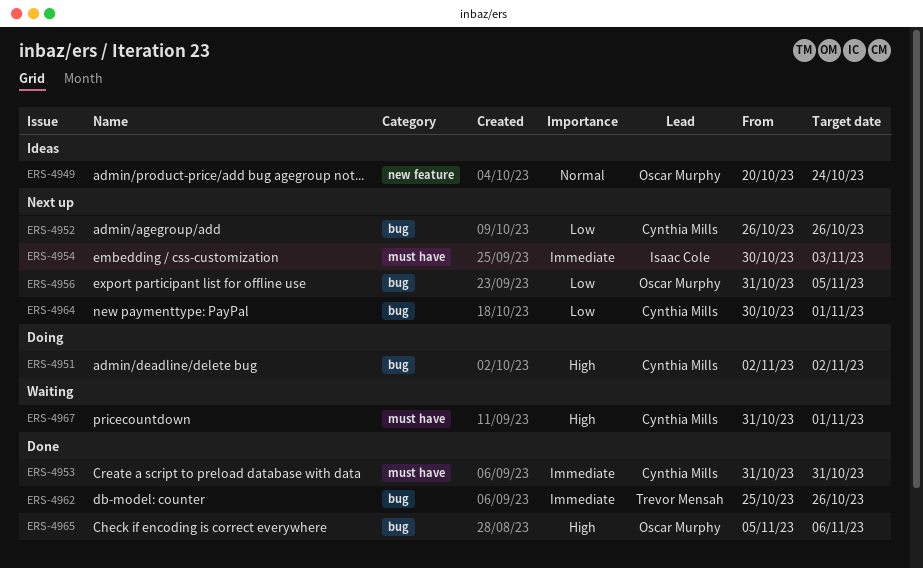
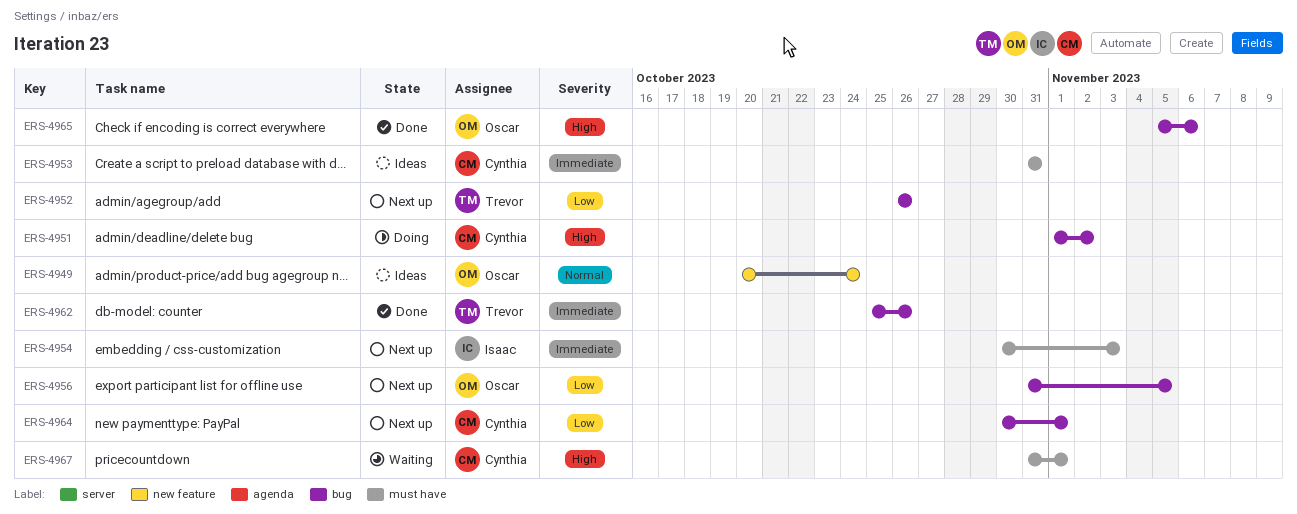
ERS-4951, start: Nov 2 -> Nov 1
ERS-4952, owner: Cynthia Mills -> Trevor Mensah
ERS-4953, status: Done -> Ideas

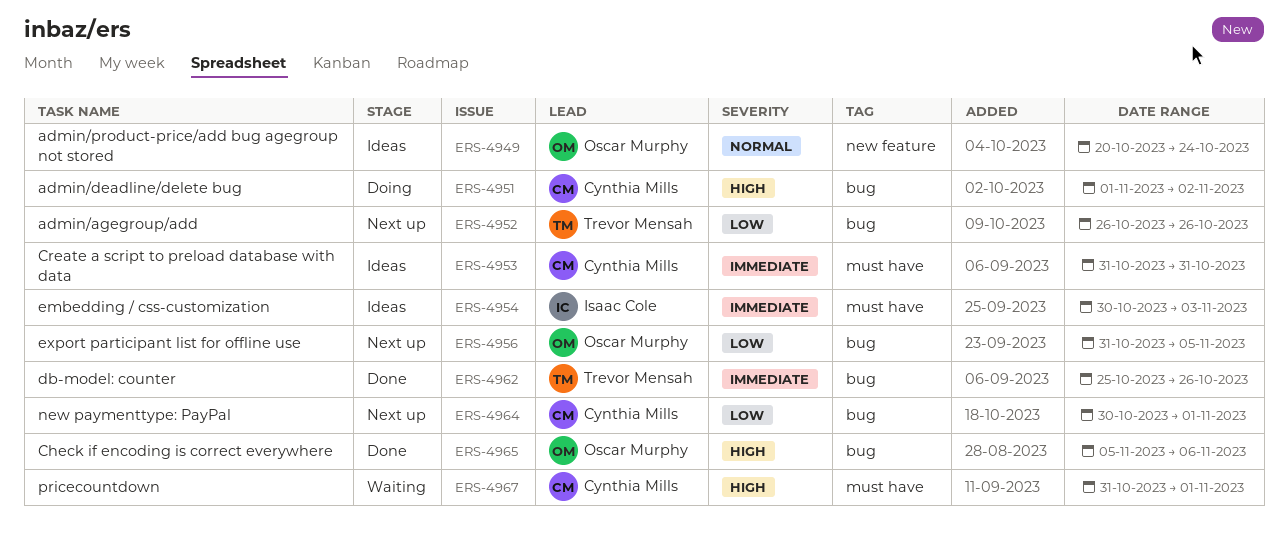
ERS-4954, status: Next up -> Ideas

